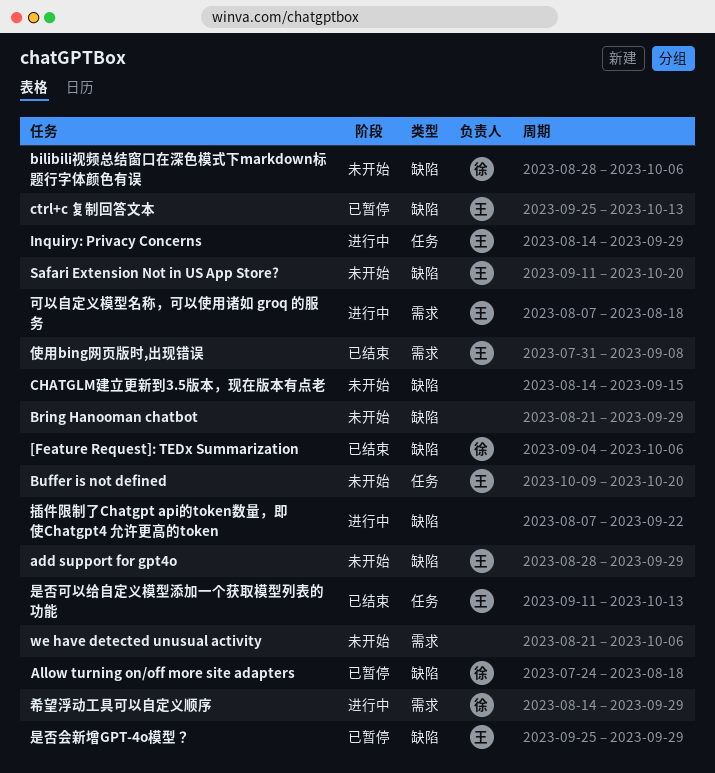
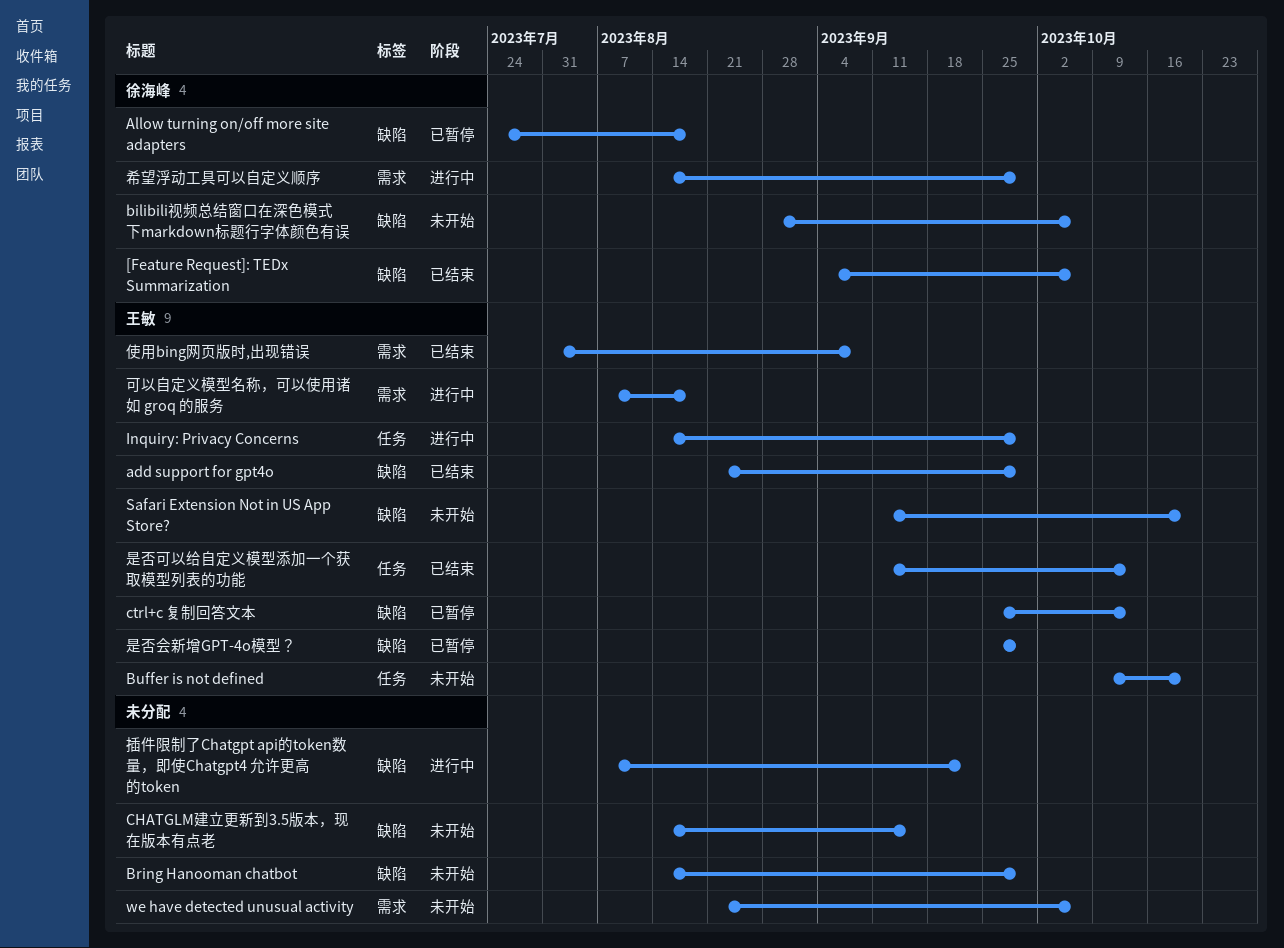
add support for gpt4o, status: 未开始 -> 已结束
add support for gpt4o, start: Aug 28 -> Aug 21
Bring Hanooman chatbot, start: Aug 21 -> Aug 14

